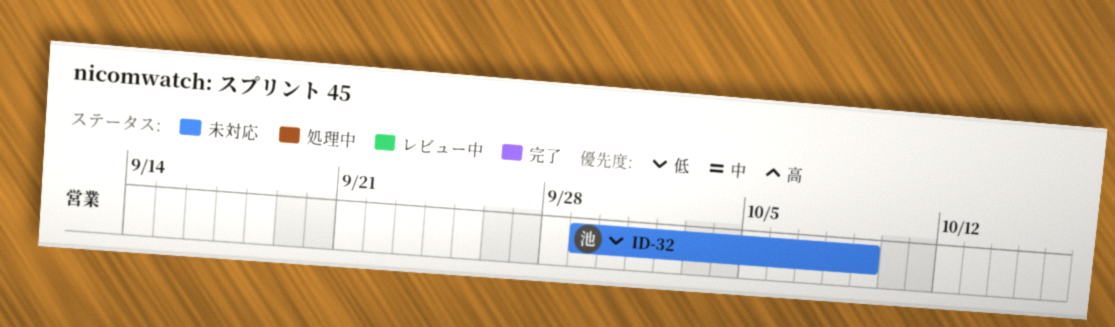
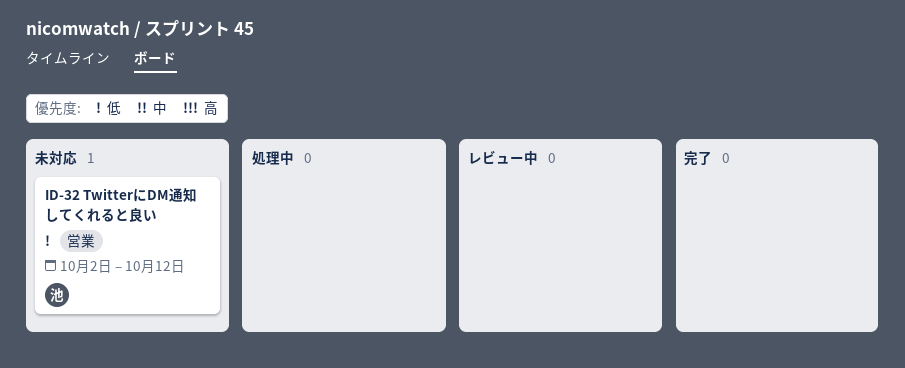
ID-32, start: Sep 29 -> Oct 2
ID-32, due: Oct 9 -> Oct 12

